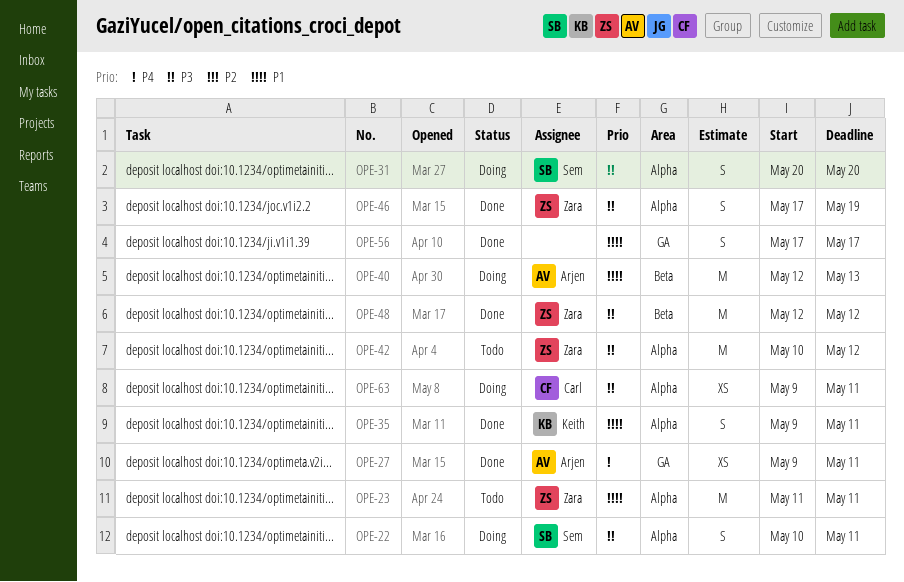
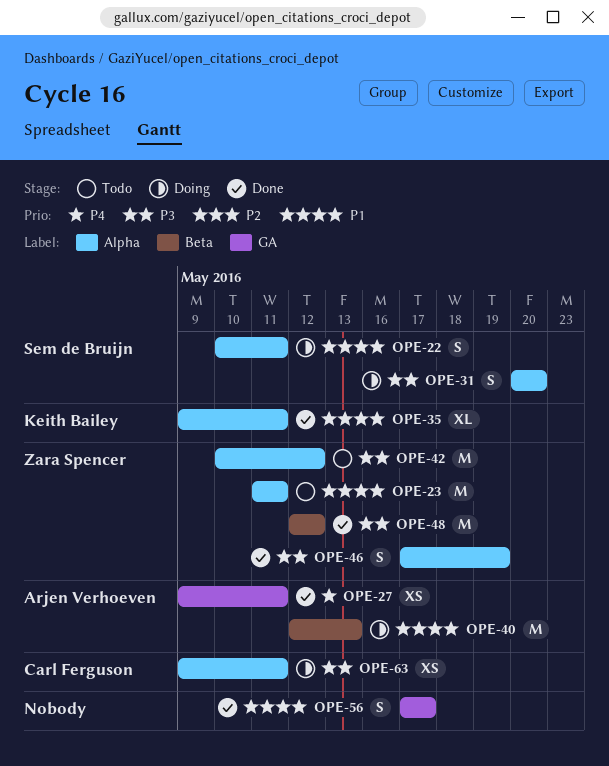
OPE-22, priority: P3 -> P1
OPE-35, estimate: S -> XL

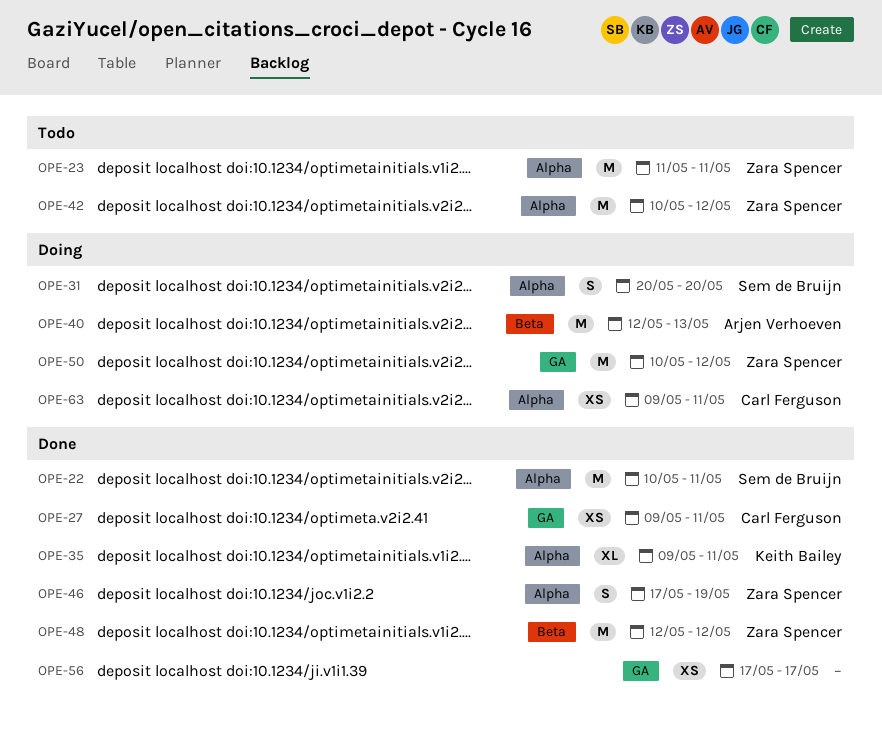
OPE-22, status: Doing -> Done
OPE-22, estimate: S -> M
OPE-27, owner: Arjen Verhoeven -> Carl Ferguson
OPE-50: none -> present
OPE-56, estimate: S -> XS

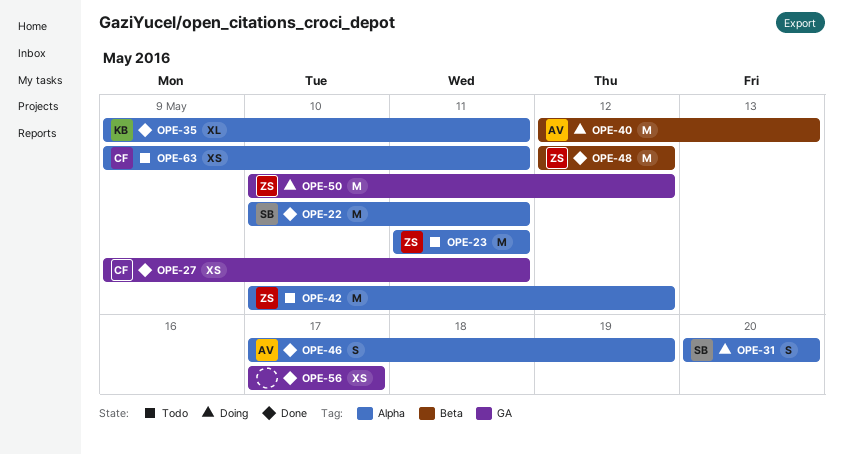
OPE-46, owner: Zara Spencer -> Arjen Verhoeven
OPE-63, status: Doing -> Todo

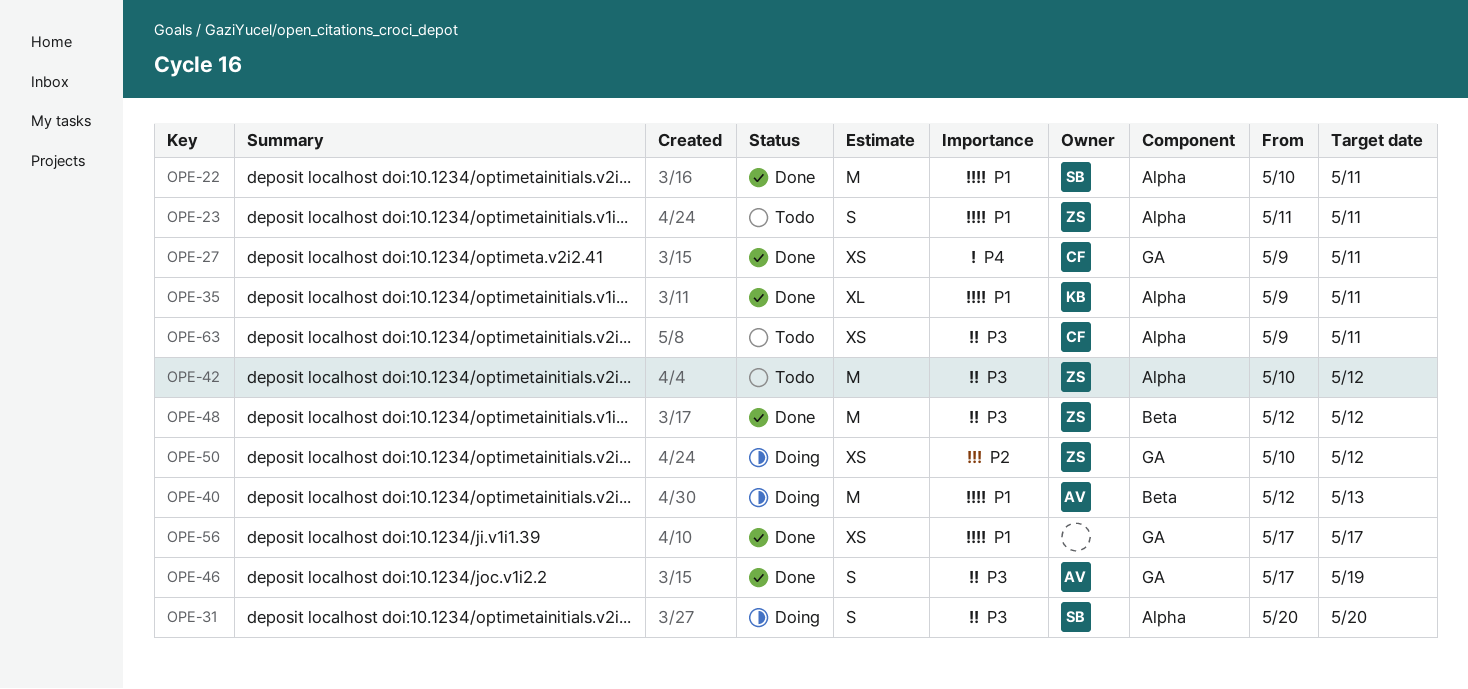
OPE-23, estimate: M -> S
OPE-46, label: Alpha -> GA
OPE-50, estimate: M -> XS

